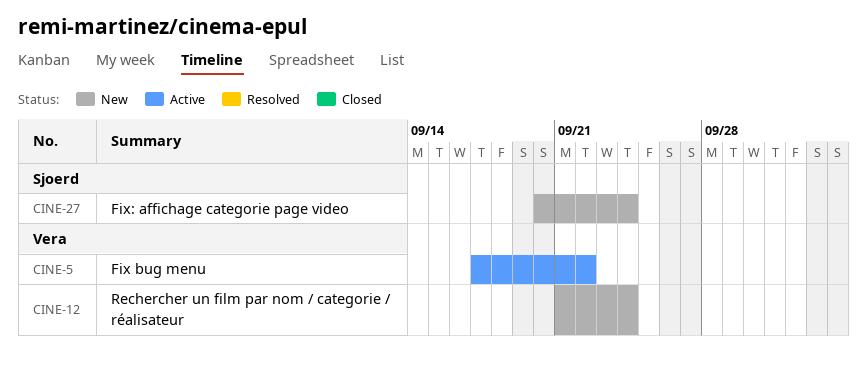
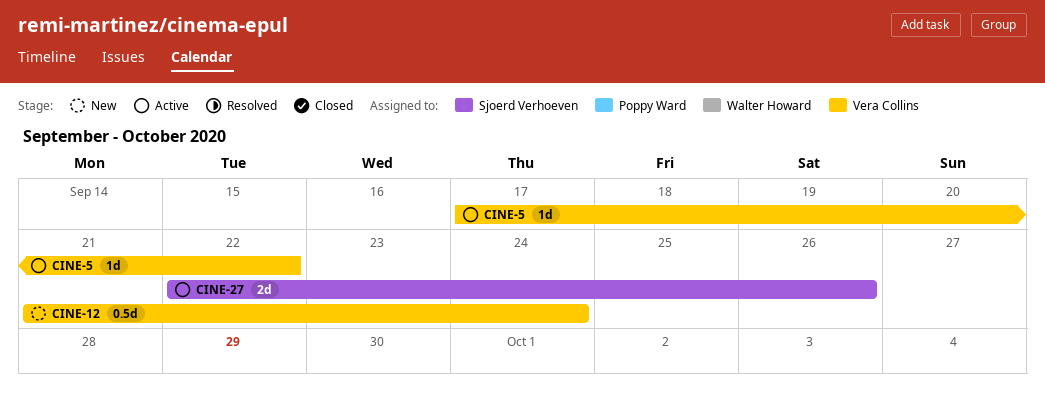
CINE-27, status: New -> Active
CINE-27, start: Sep 20 -> Sep 22
CINE-27, due: Sep 24 -> Sep 26

